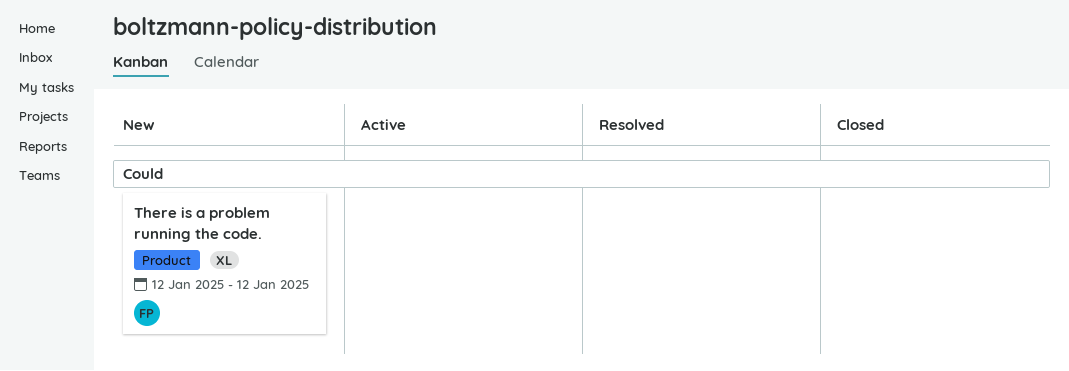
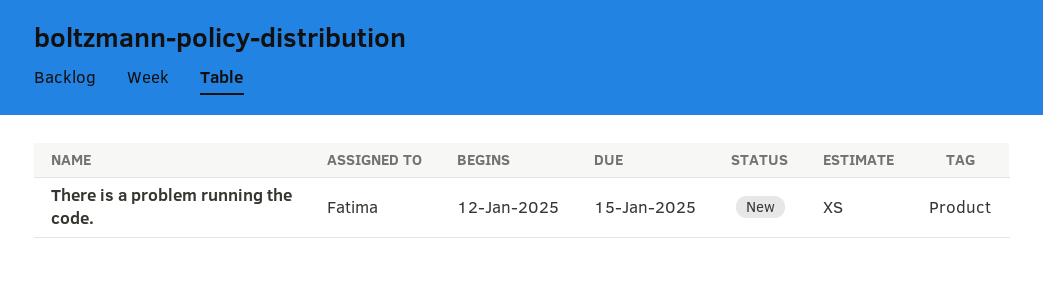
There is a problem running the code., estimate: XL -> XS
There is a problem running the code., due: Jan 12 -> Jan 15

